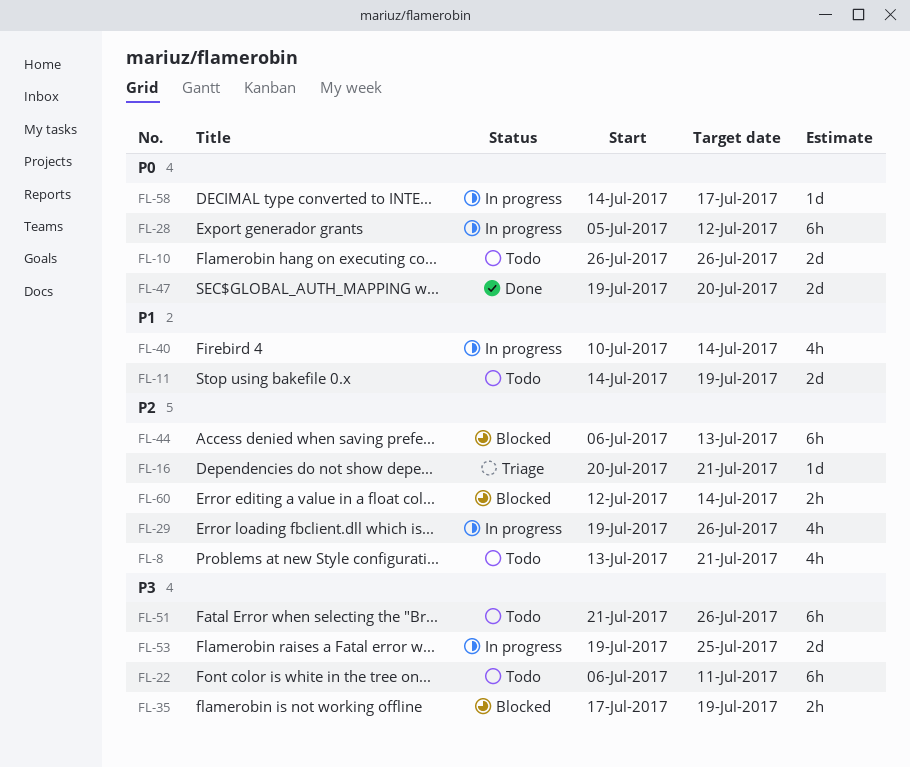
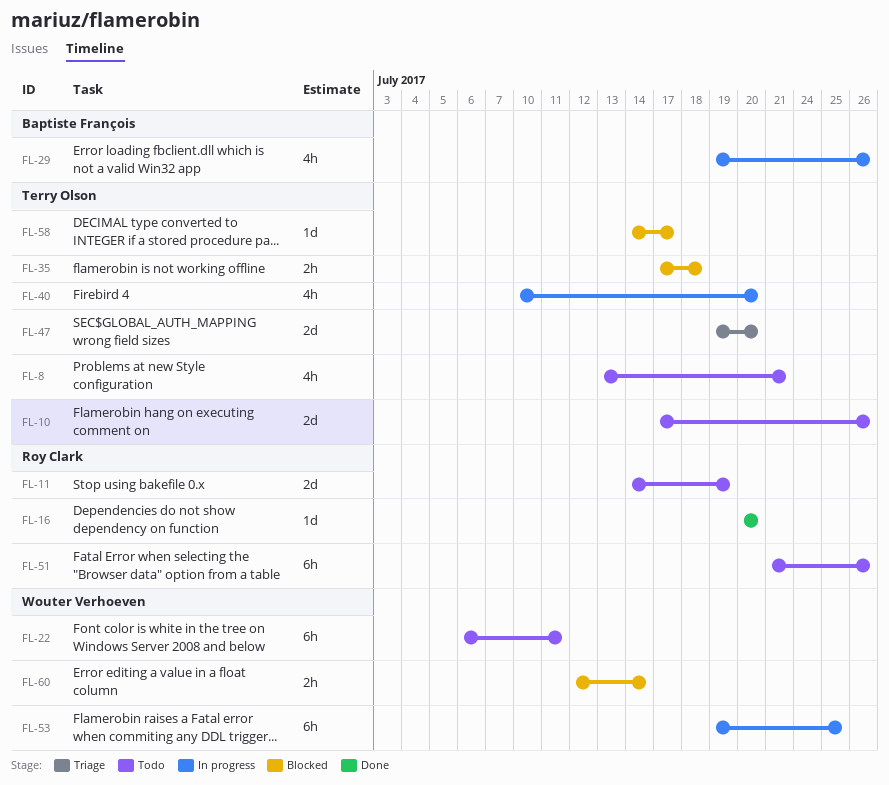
FL-10, start: Jul 26 -> Jul 17
FL-16, status: Triage -> Done
FL-16, due: Jul 21 -> Jul 20
FL-28: present -> none
FL-35, due: Jul 19 -> Jul 18
FL-40, due: Jul 14 -> Jul 20
FL-44: present -> none
FL-47, status: Done -> Triage
FL-53, estimate: 2d -> 6h
FL-58, status: In progress -> Blocked

